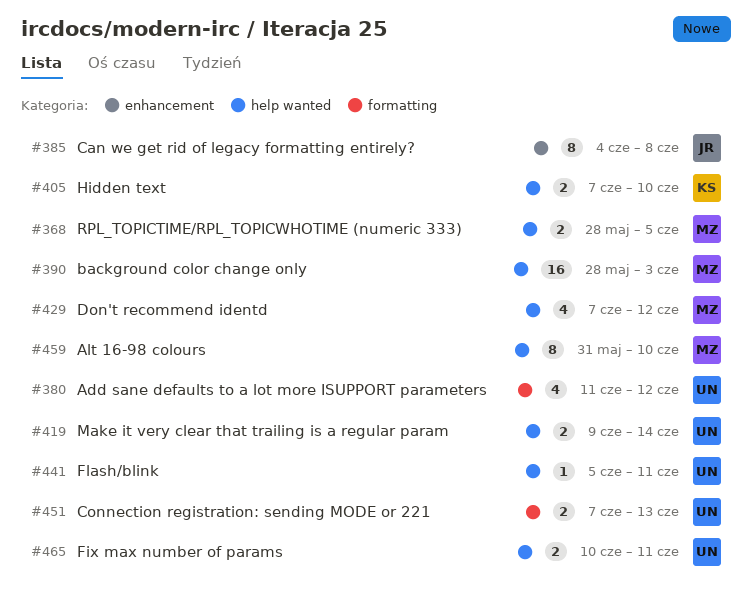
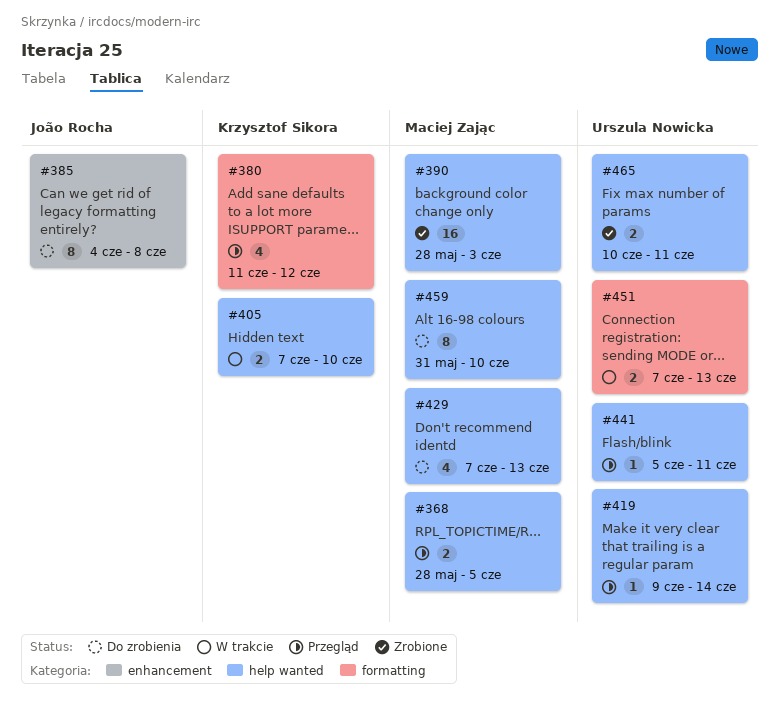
#380, owner: Urszula Nowicka -> Krzysztof Sikora
#419, estimate: 2 -> 1
#429, due: Jun 12 -> Jun 13

